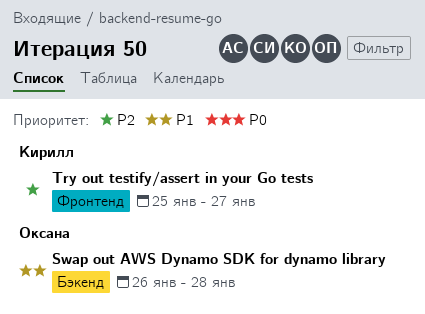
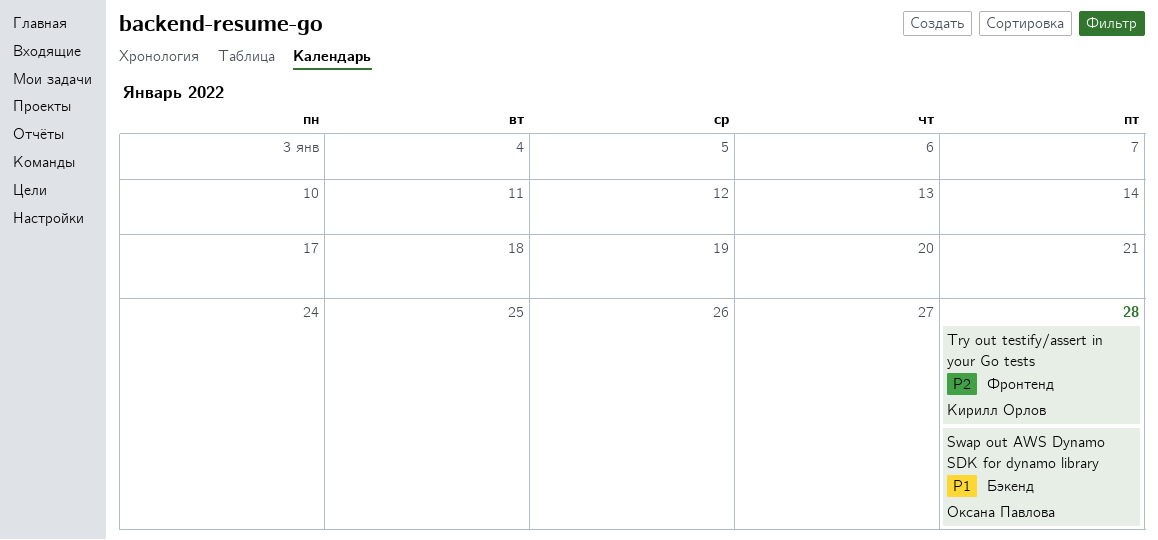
Try out testify/assert in your Go tests, due: Jan 27 -> Jan 28

